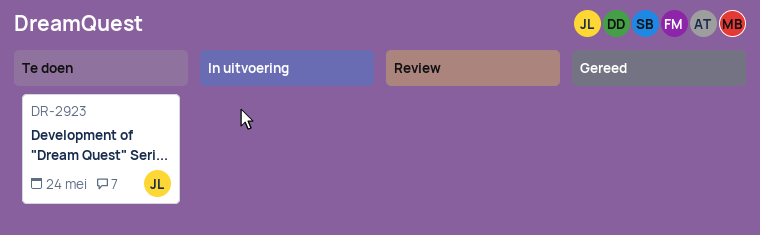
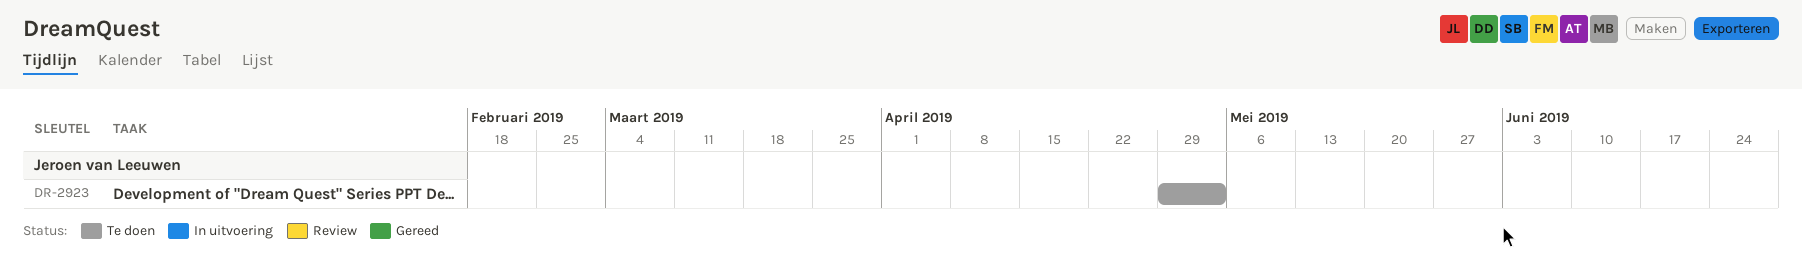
DR-2923, due: May 24 -> May 3

